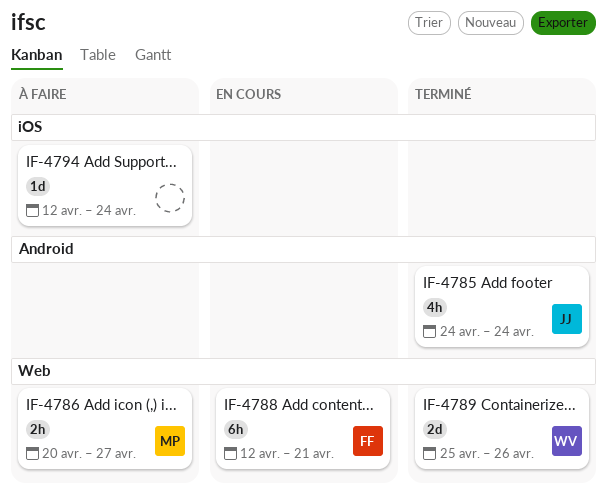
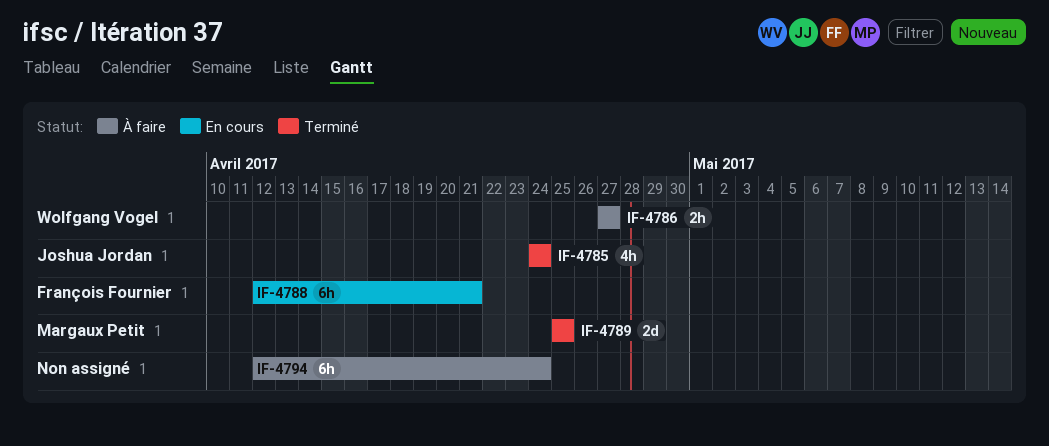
IF-4786, owner: Margaux Petit -> Wolfgang Vogel
IF-4786, start: Apr 20 -> Apr 27
IF-4789, owner: Wolfgang Vogel -> Margaux Petit
IF-4789, due: Apr 26 -> Apr 25
IF-4794, estimate: 1d -> 6h

